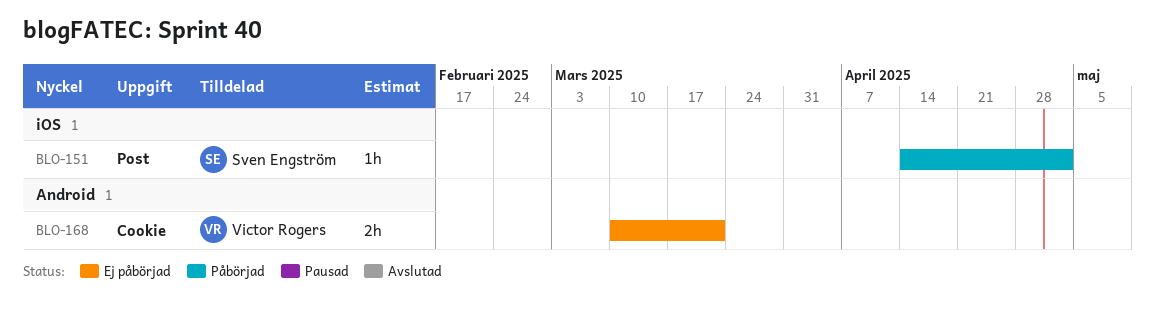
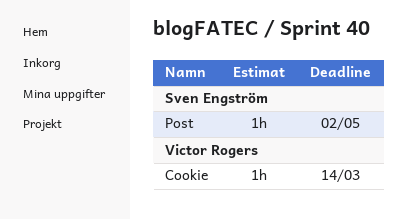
Cookie, estimate: 2h -> 1h
Cookie, due: Mar 21 -> Mar 14

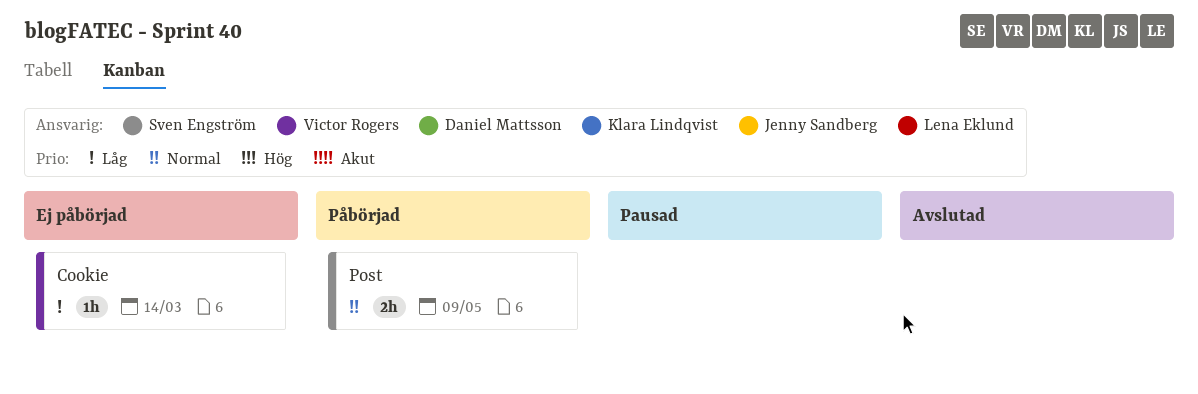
Post, estimate: 1h -> 2h
Post, due: May 2 -> May 9

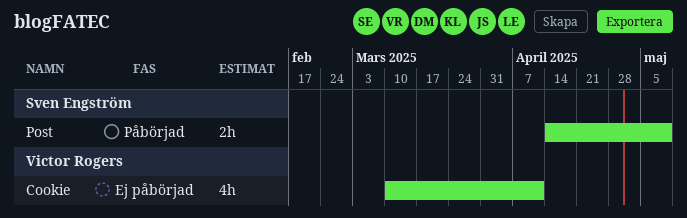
Cookie, estimate: 1h -> 4h
Cookie, due: Mar 14 -> Apr 11

